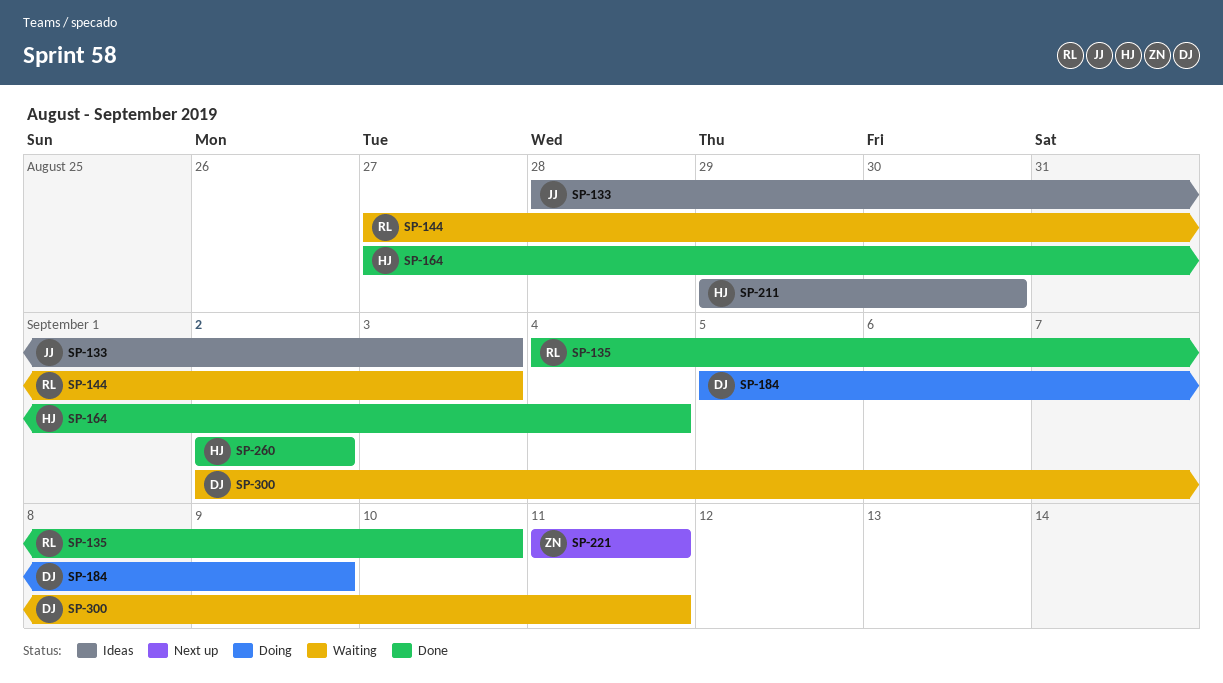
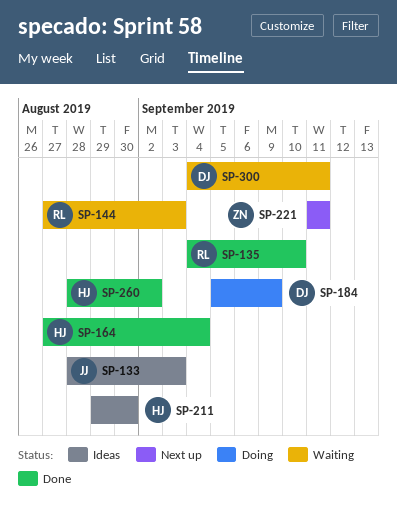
SP-260, start: Sep 2 -> Aug 28
SP-300, start: Sep 2 -> Sep 4

